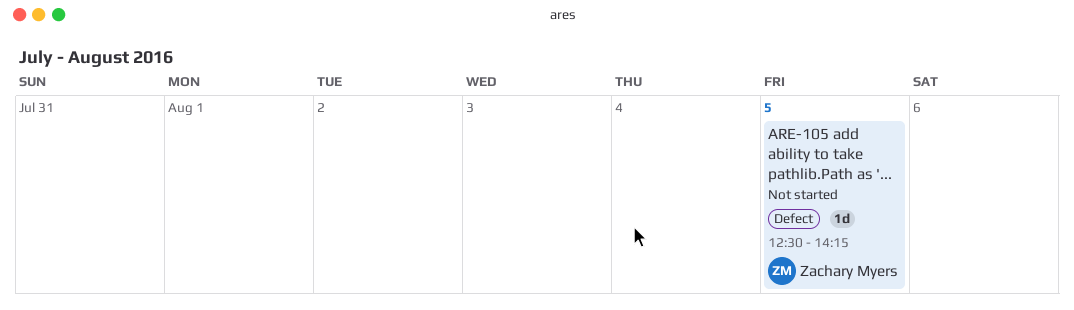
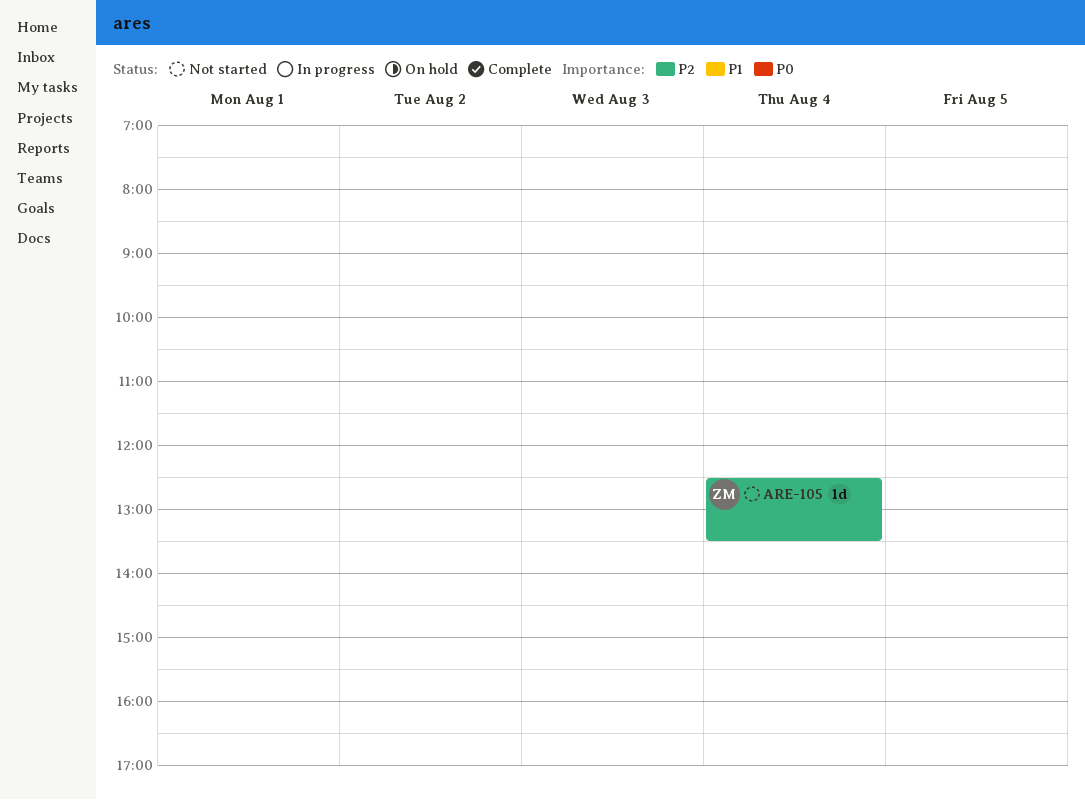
ARE-105, day: Aug 5 -> Aug 4
ARE-105, ends: 14:15 -> 13:30

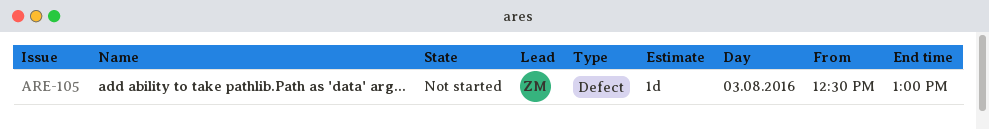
ARE-105, day: Aug 4 -> Aug 3
ARE-105, ends: 13:30 -> 13:00

